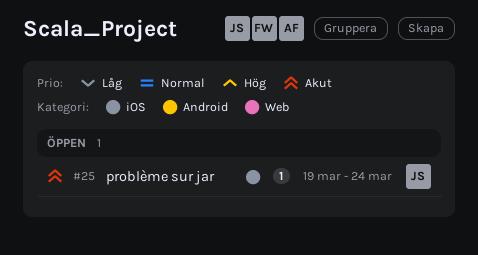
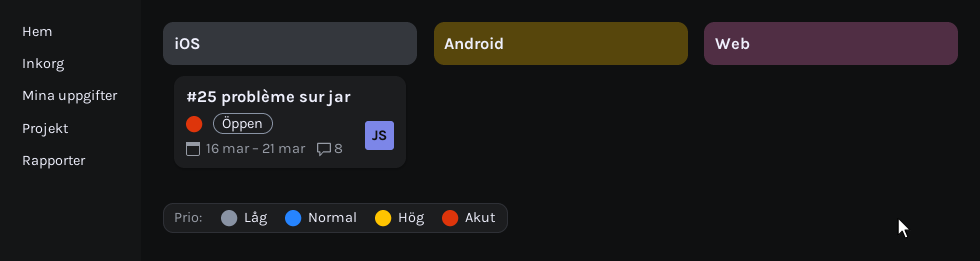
#25, start: Mar 19 -> Mar 16
#25, due: Mar 24 -> Mar 21

